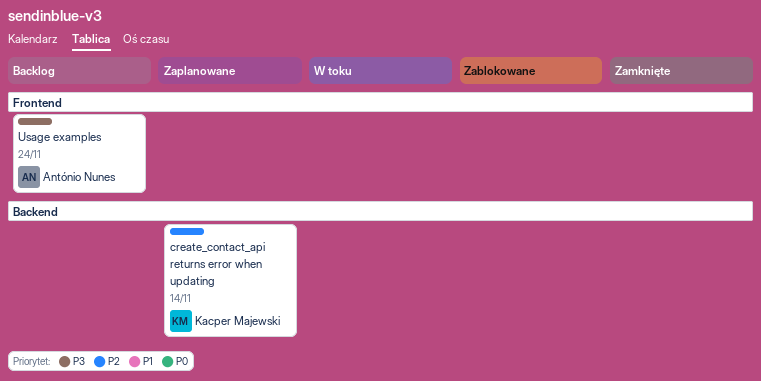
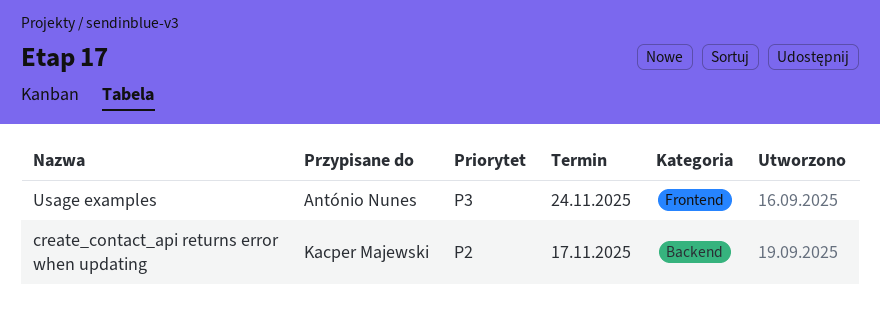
create_contact_api returns error when updating, due: Nov 14 -> Nov 17

